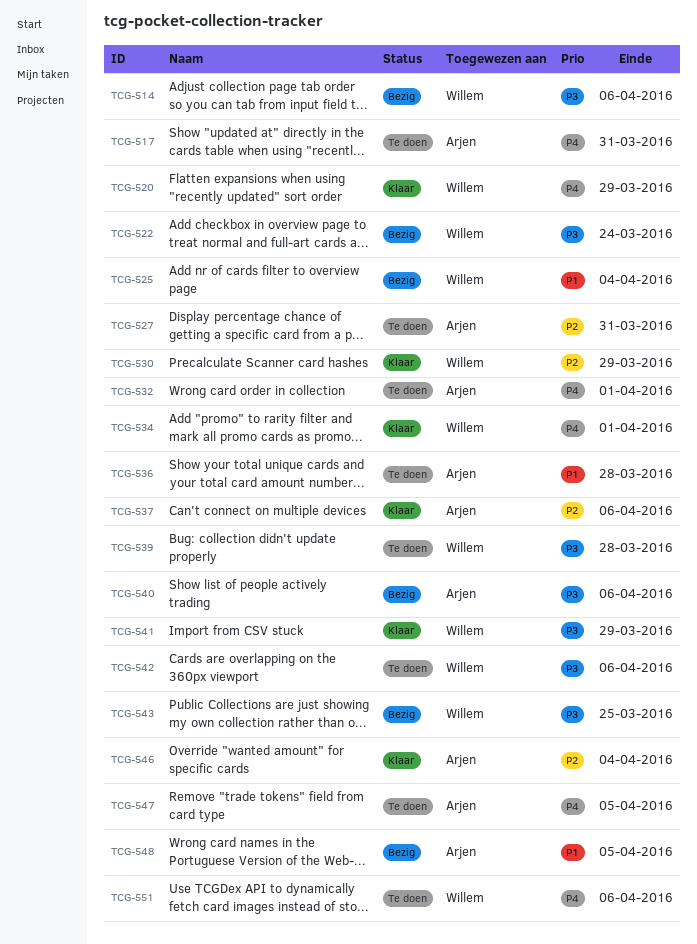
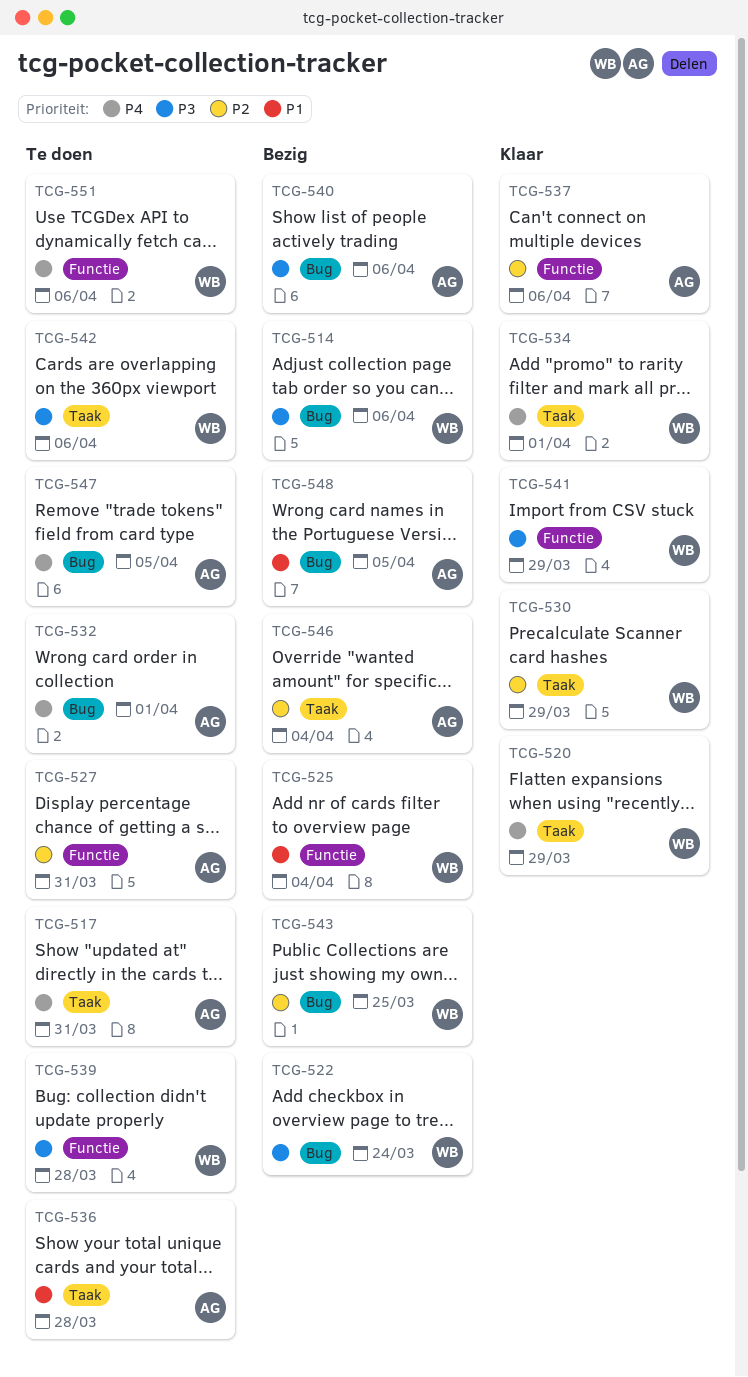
TCG-543, priority: P3 -> P2
TCG-546, status: Klaar -> Bezig

